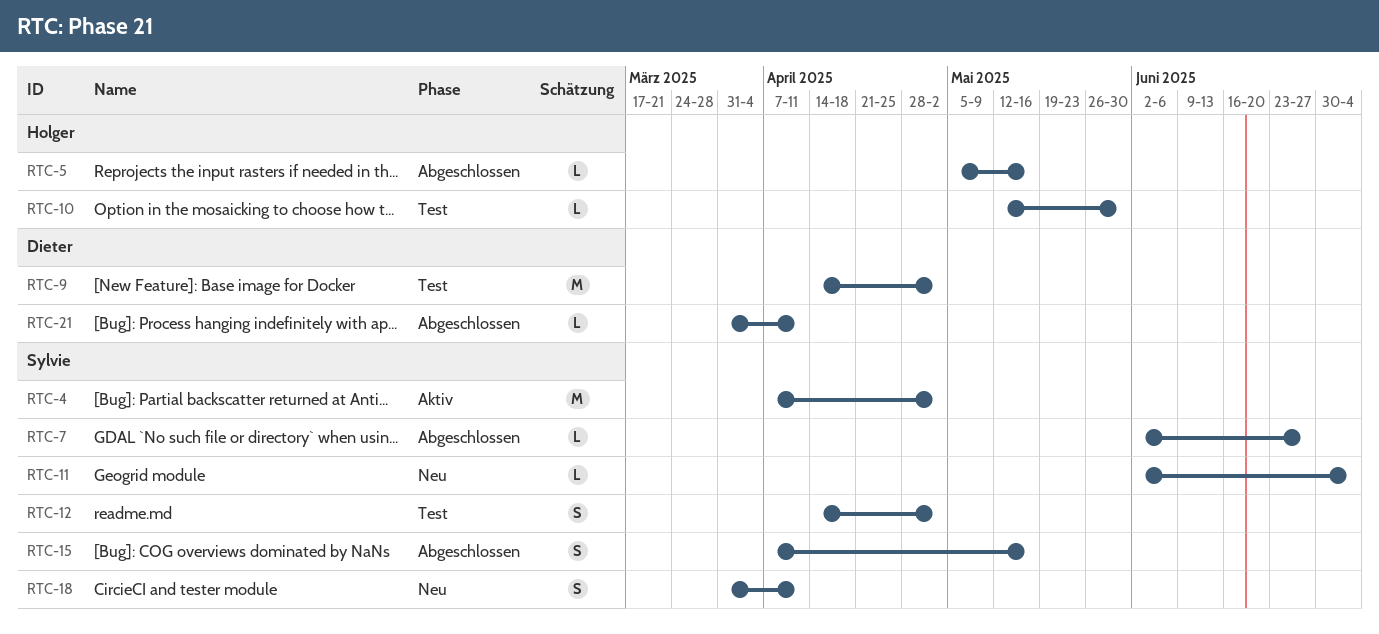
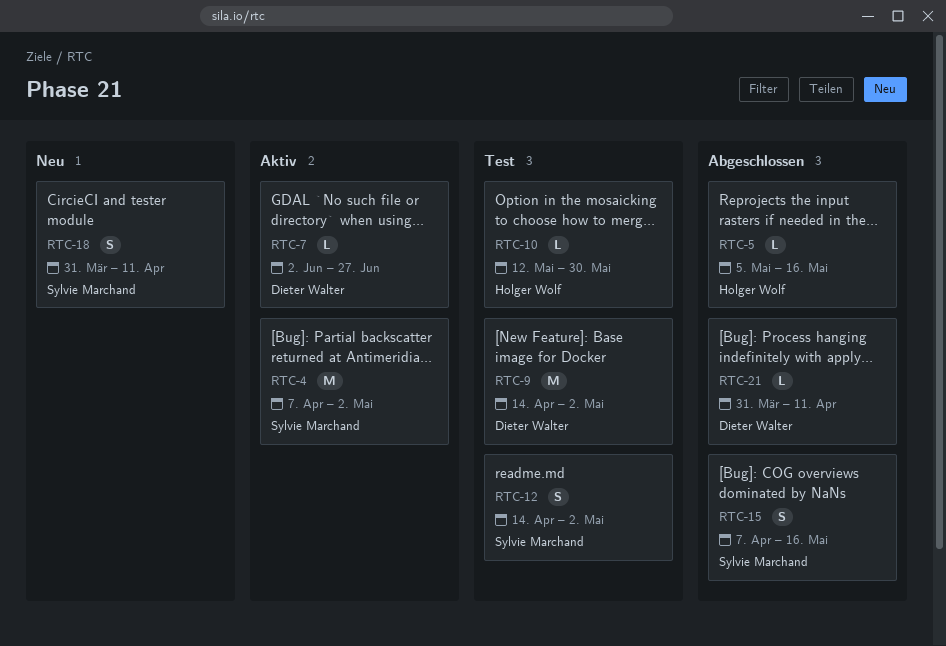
RTC-7, status: Abgeschlossen -> Aktiv
RTC-7, owner: Sylvie Marchand -> Dieter Walter
RTC-11: present -> none

